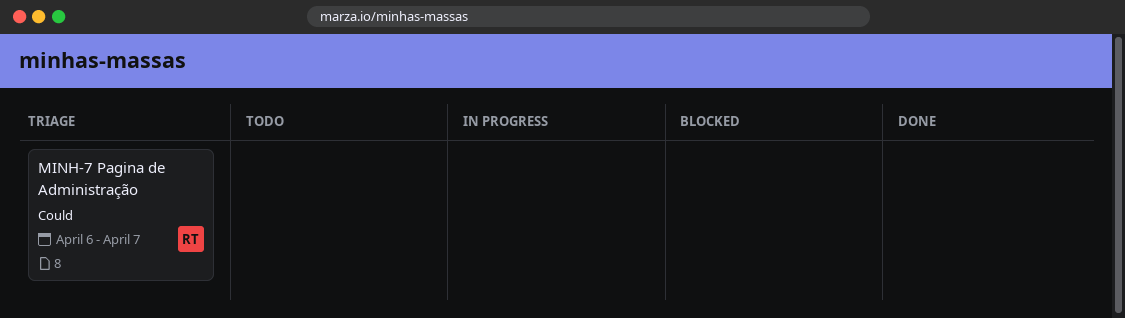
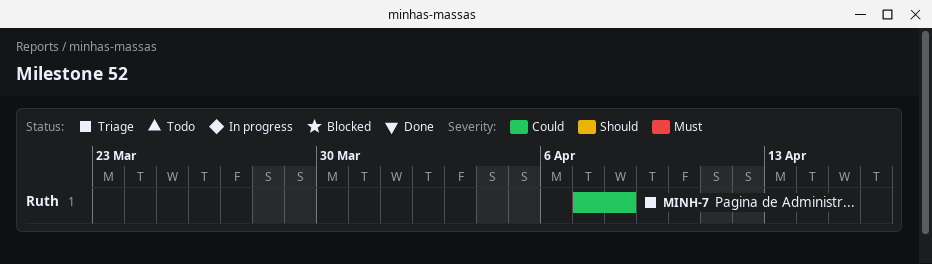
MINH-7, start: Apr 6 -> Apr 7
MINH-7, due: Apr 7 -> Apr 8

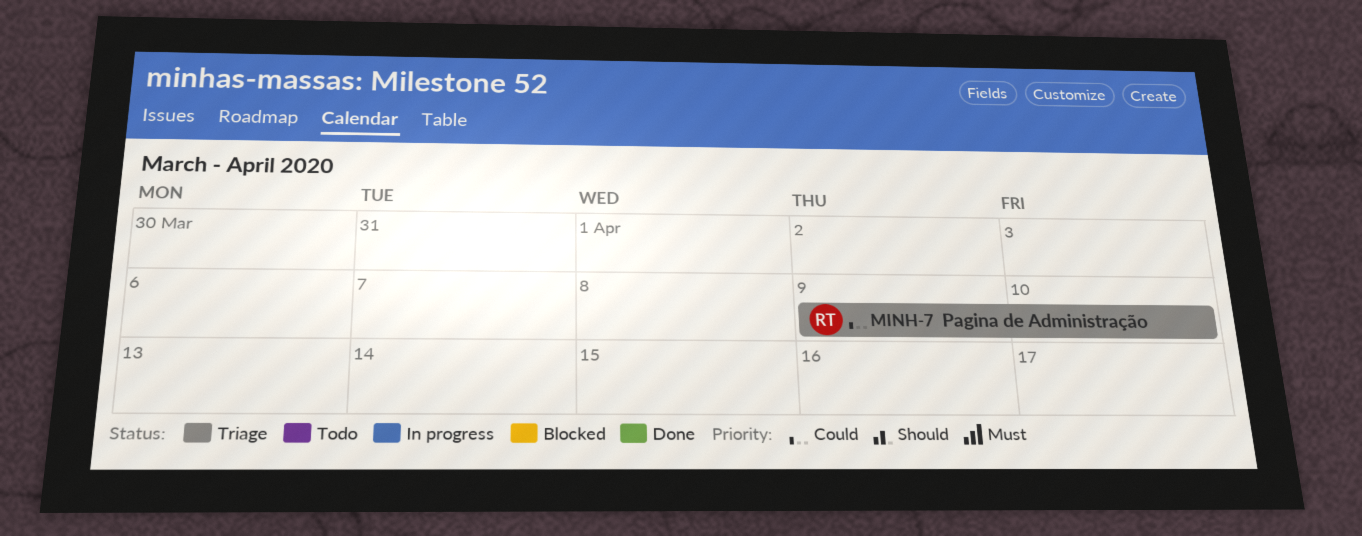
MINH-7, start: Apr 7 -> Apr 9
MINH-7, due: Apr 8 -> Apr 10

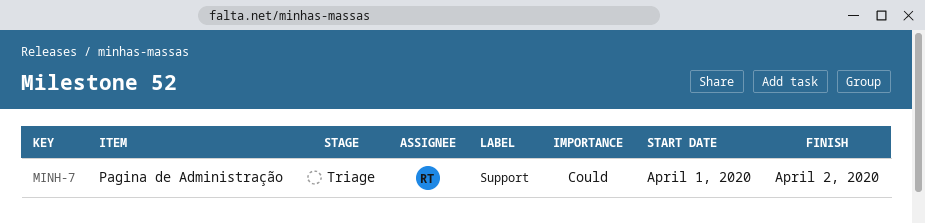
MINH-7, start: Apr 9 -> Apr 1
MINH-7, due: Apr 10 -> Apr 2

